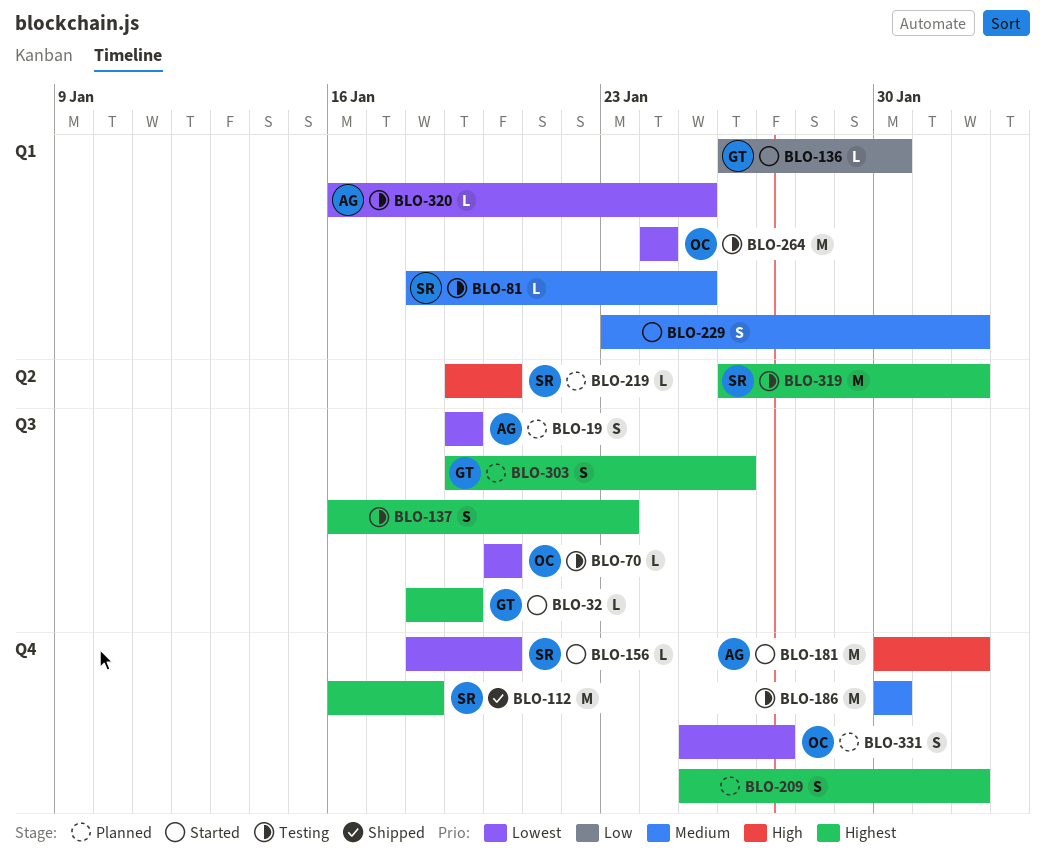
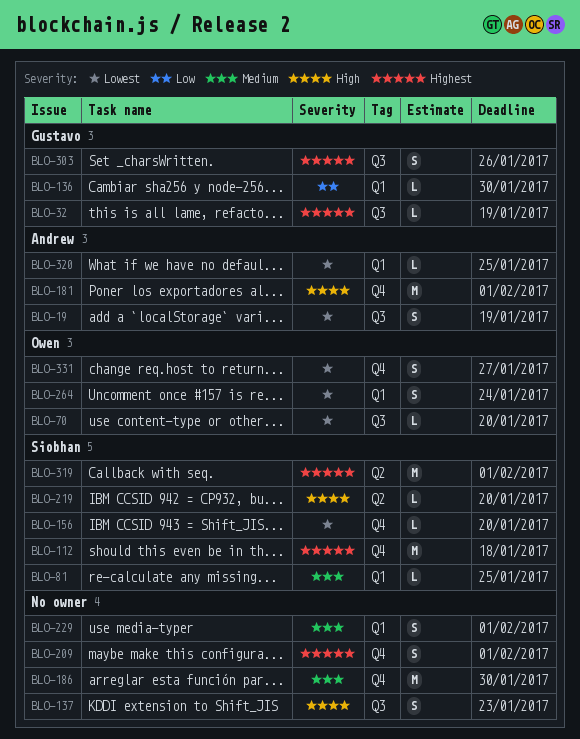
BLO-137, priority: Highest -> High
BLO-264, estimate: M -> S

